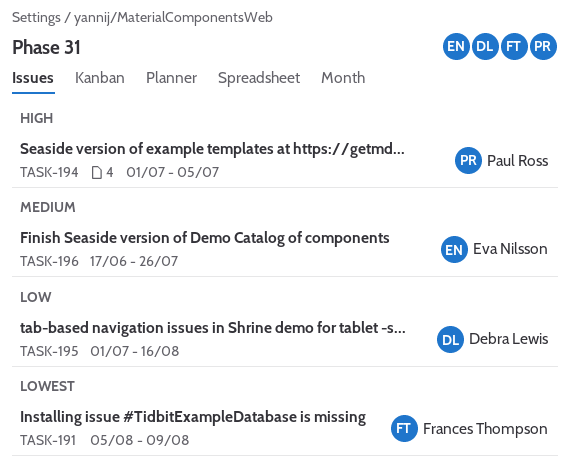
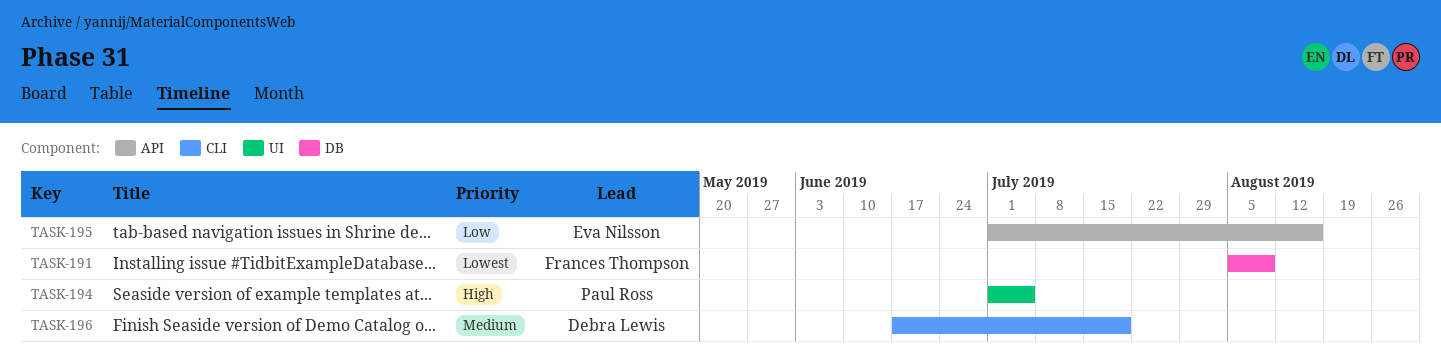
TASK-195, owner: Debra Lewis -> Eva Nilsson
TASK-196, owner: Eva Nilsson -> Debra Lewis
TASK-196, due: Jul 26 -> Jul 19

